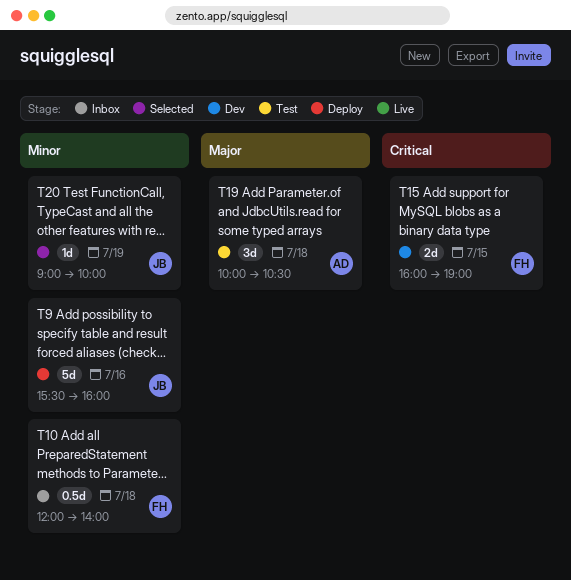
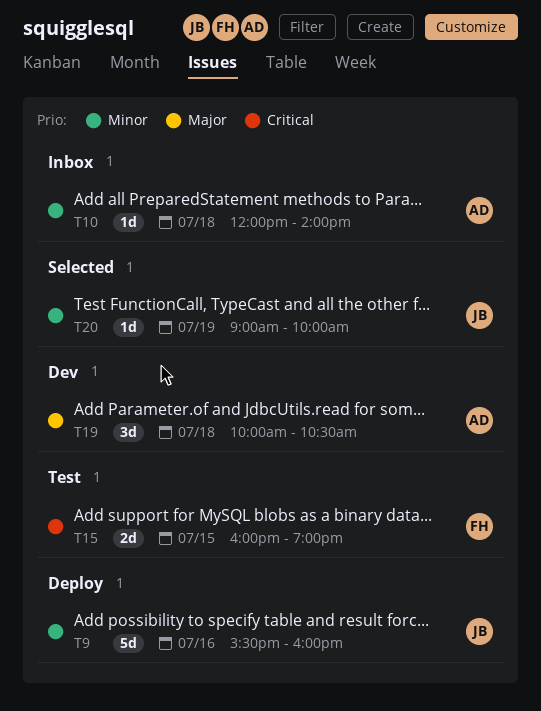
T10, owner: FH -> AD
T10, estimate: 0.5d -> 1d
T15, status: Dev -> Test
T19, status: Test -> Dev

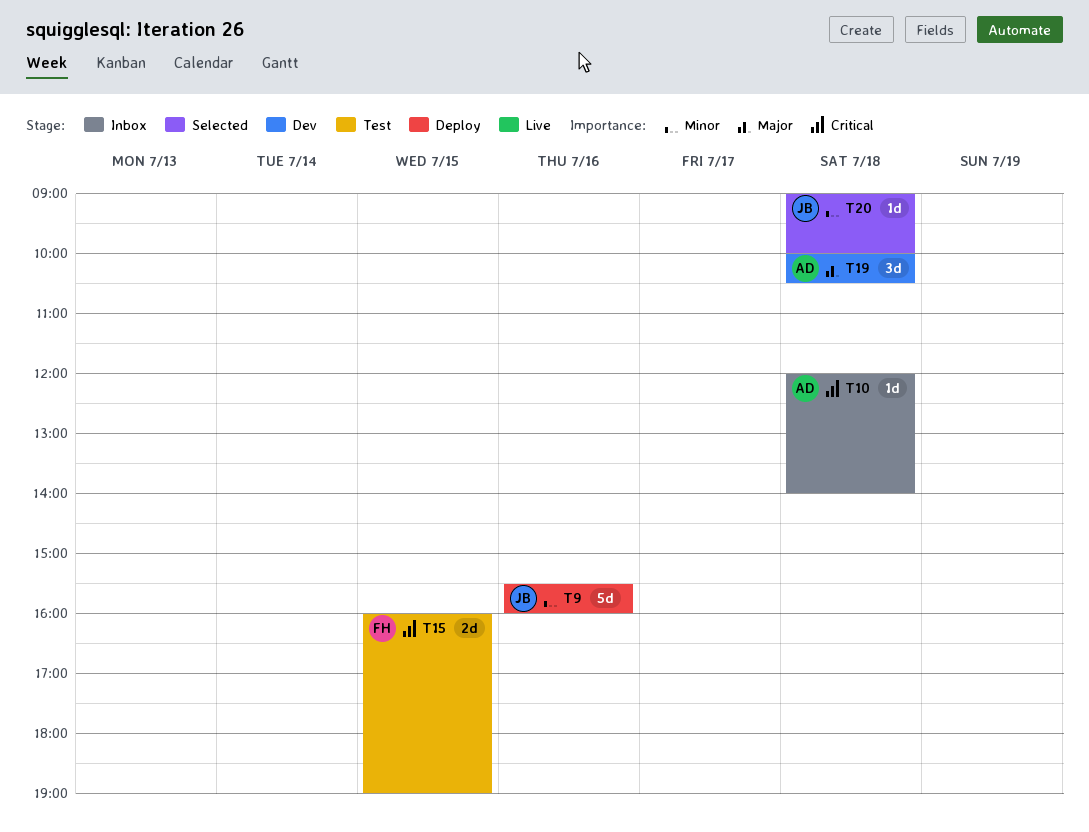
T10, priority: Minor -> Critical
T20, day: Jul 19 -> Jul 18

